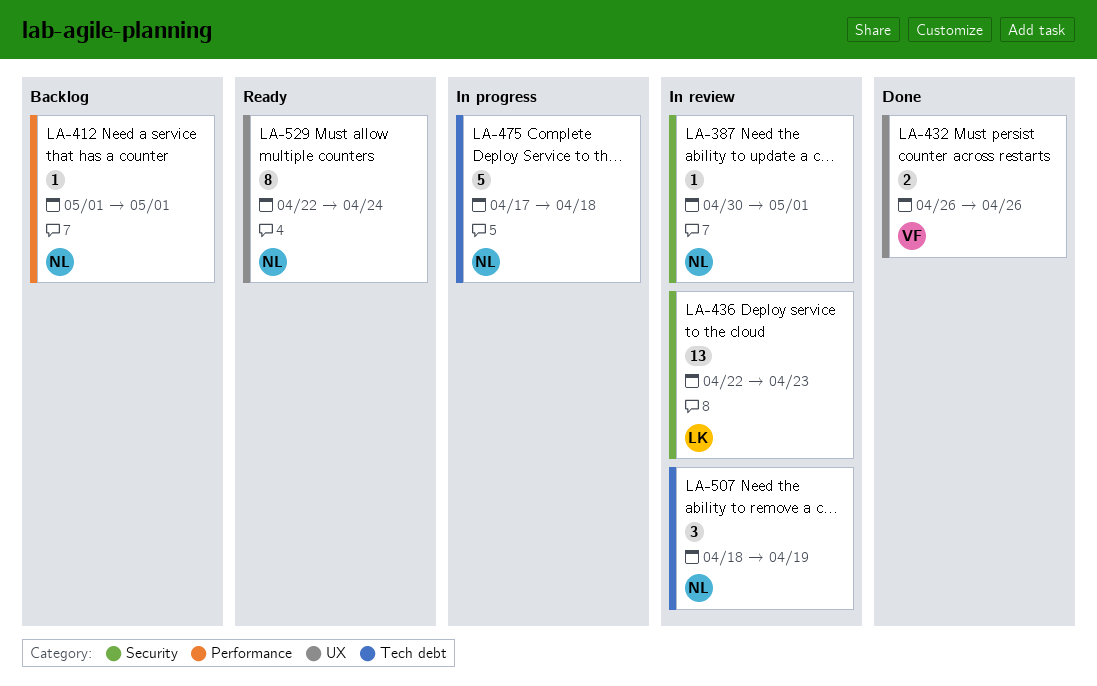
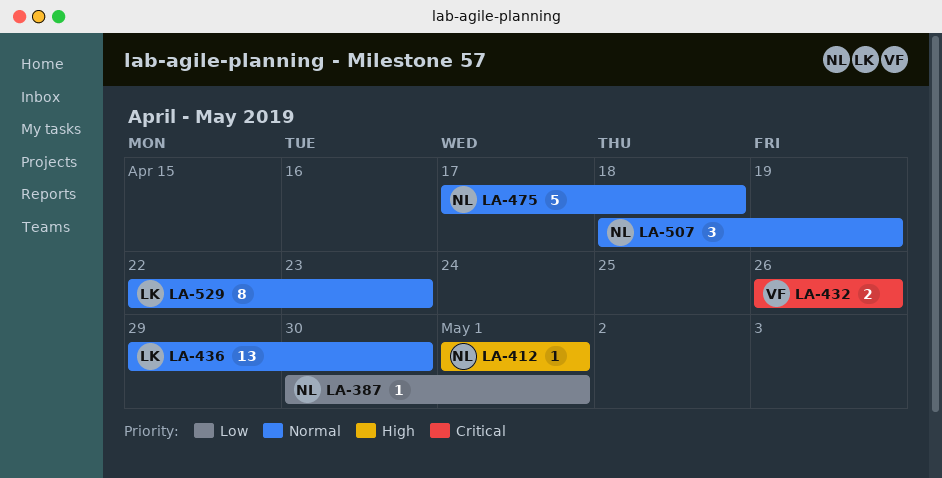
LA-436, start: Apr 22 -> Apr 29
LA-436, due: Apr 23 -> Apr 30
LA-529, owner: NL -> LK
LA-529, due: Apr 24 -> Apr 23

